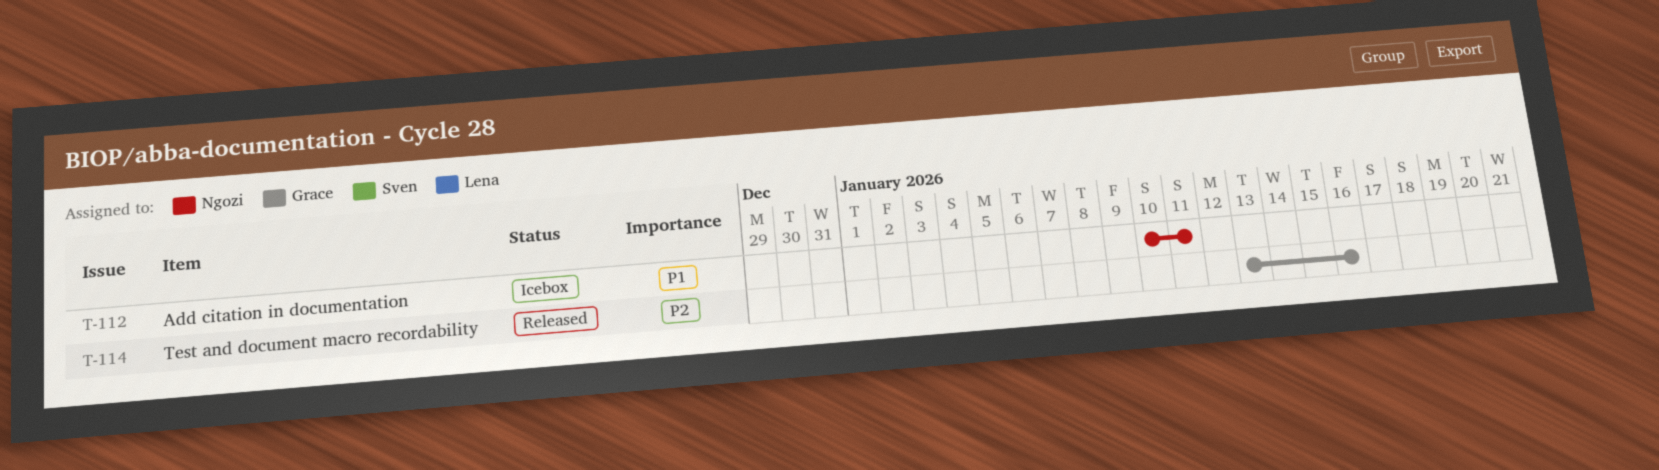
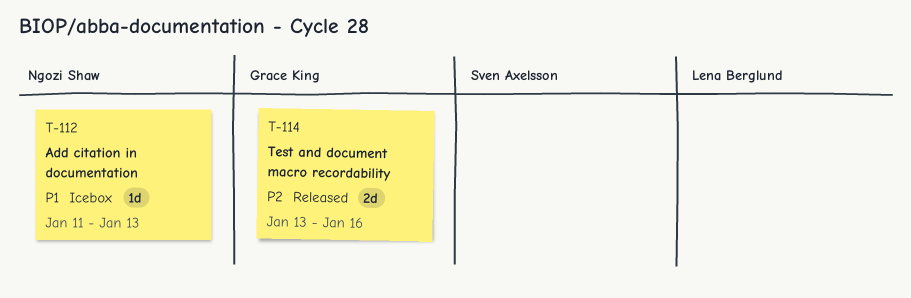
T-112, start: Jan 10 -> Jan 11
T-112, due: Jan 11 -> Jan 13

